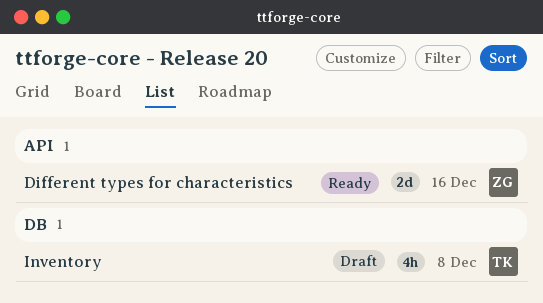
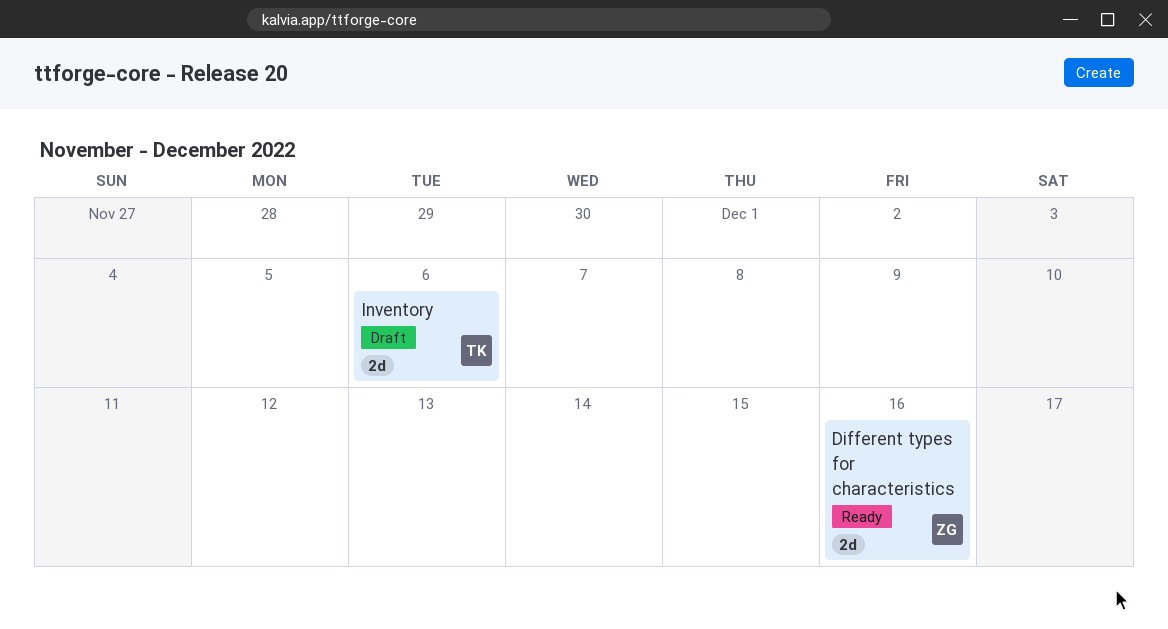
Inventory, estimate: 4h -> 2d
Inventory, due: Dec 8 -> Dec 6

